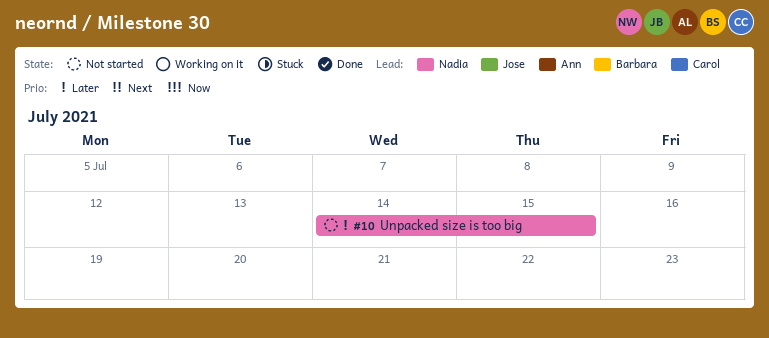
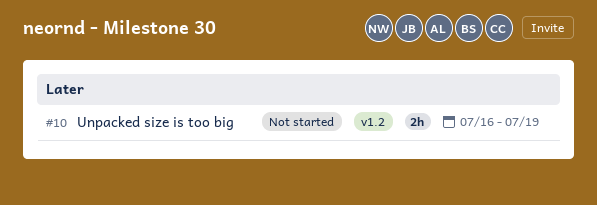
#10, start: Jul 14 -> Jul 16
#10, due: Jul 15 -> Jul 19

